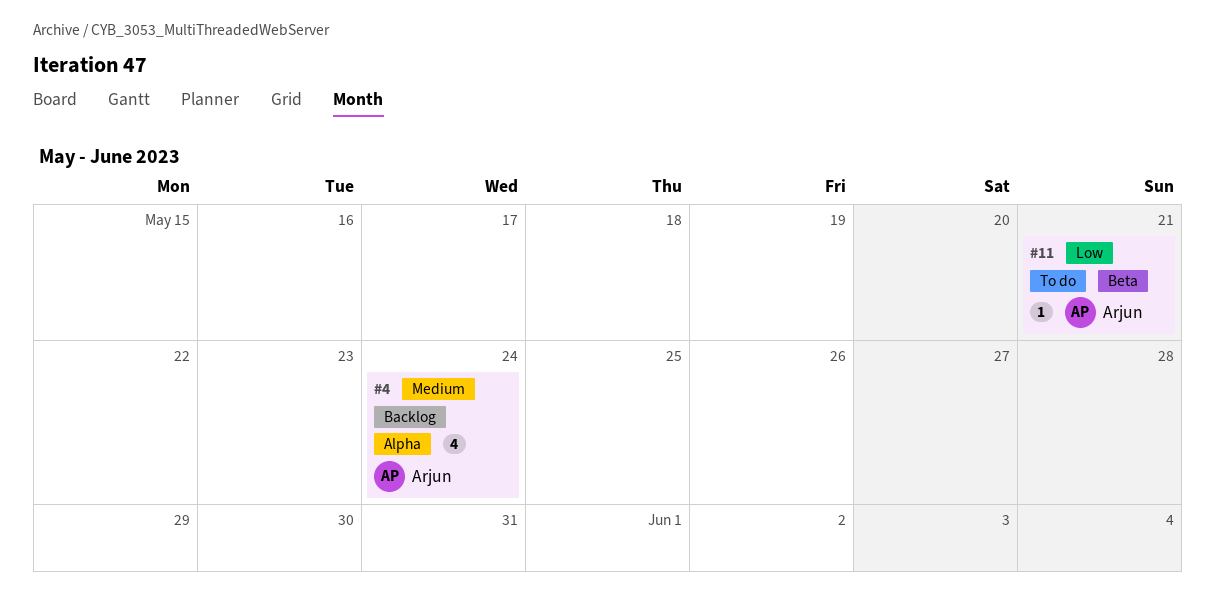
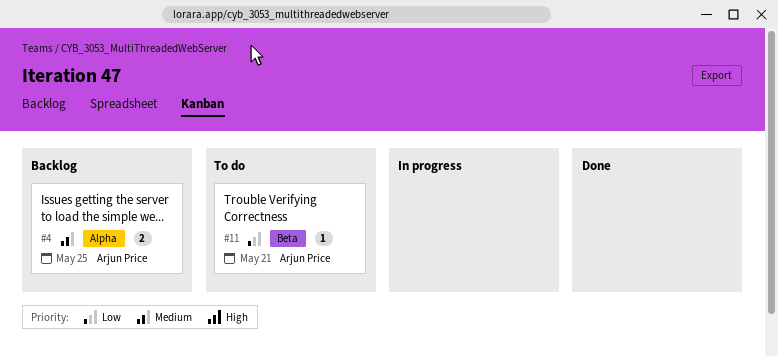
#4, estimate: 4 -> 2
#4, due: May 24 -> May 25

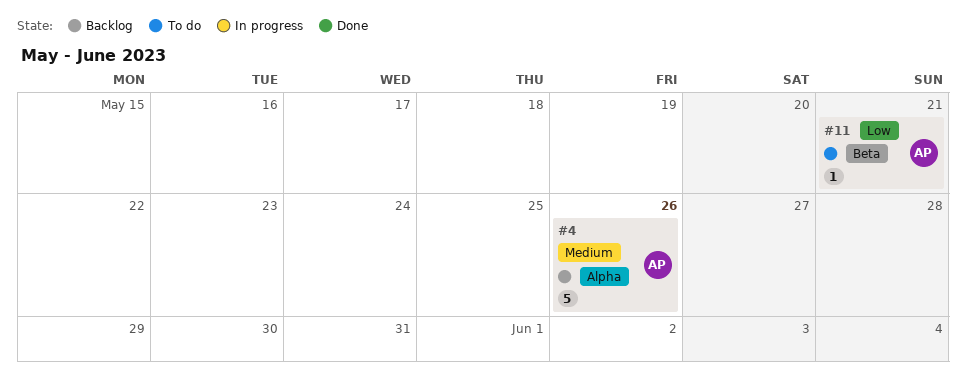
#4, estimate: 2 -> 5
#4, due: May 25 -> May 26

